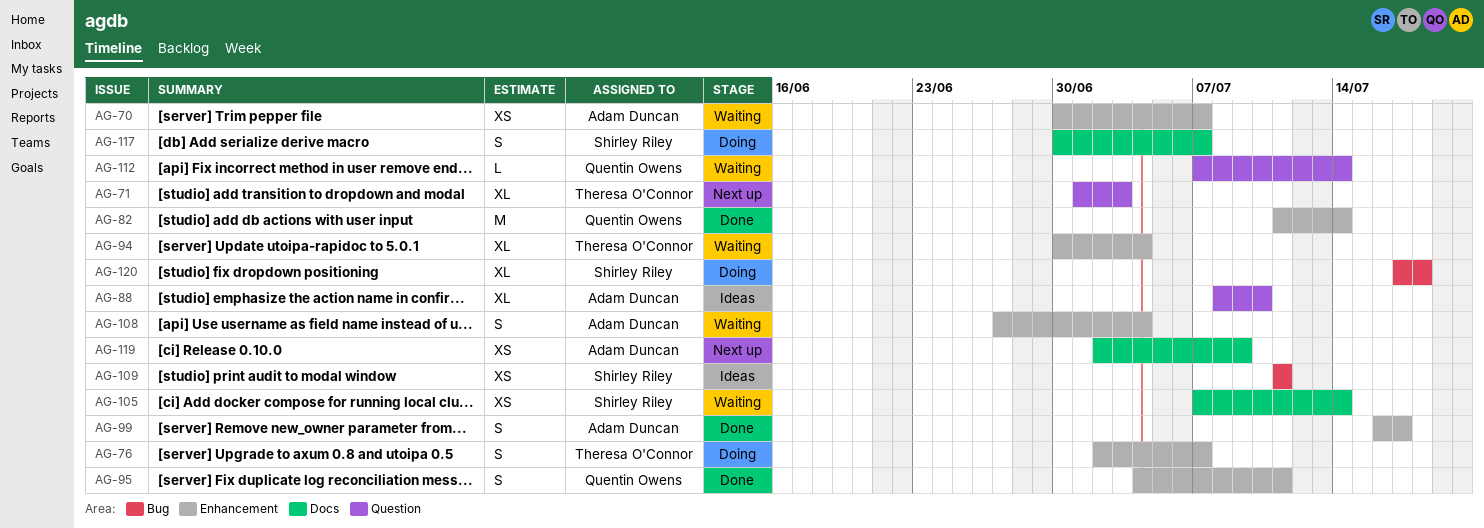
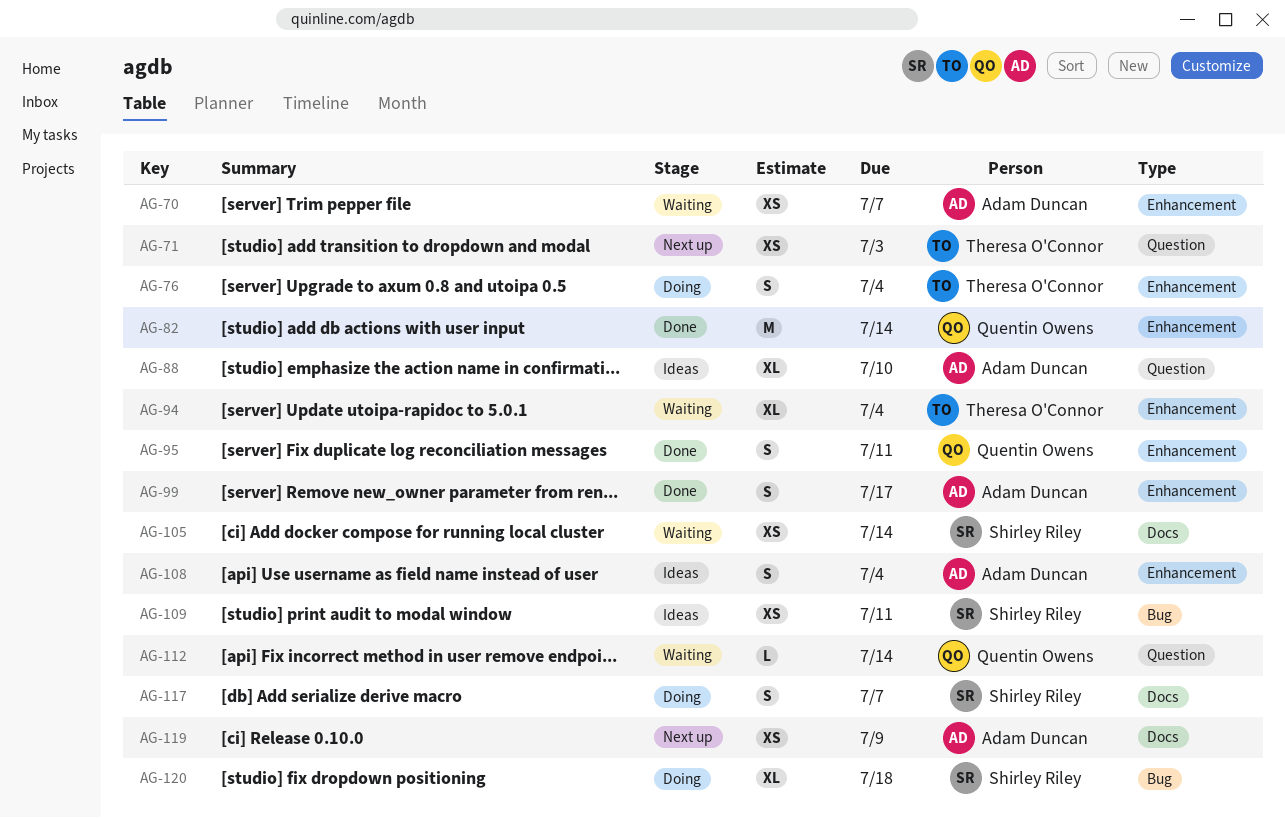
AG-71, estimate: XL -> XS
AG-76, due: Jul 7 -> Jul 4
AG-108, status: Waiting -> Ideas

